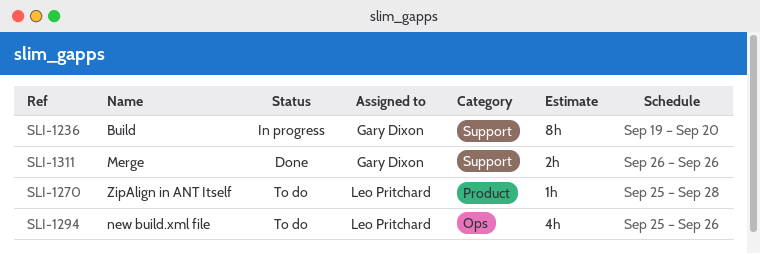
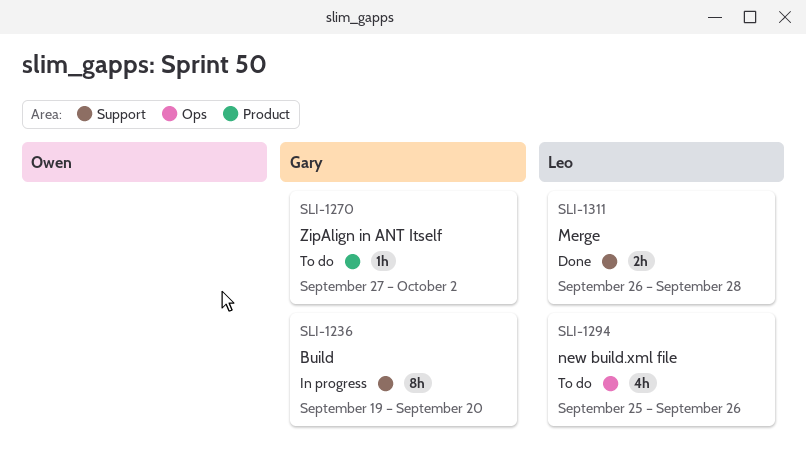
SLI-1270, owner: Leo Pritchard -> Gary Dixon
SLI-1270, start: Sep 25 -> Sep 27
SLI-1270, due: Sep 28 -> Oct 2
SLI-1311, owner: Gary Dixon -> Leo Pritchard
SLI-1311, due: Sep 26 -> Sep 28

